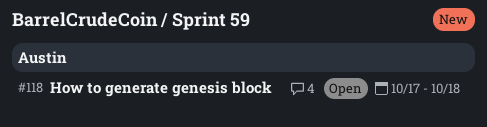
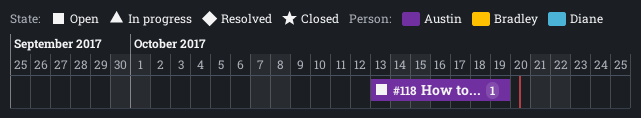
#118, start: Oct 17 -> Oct 13
#118, due: Oct 18 -> Oct 19

